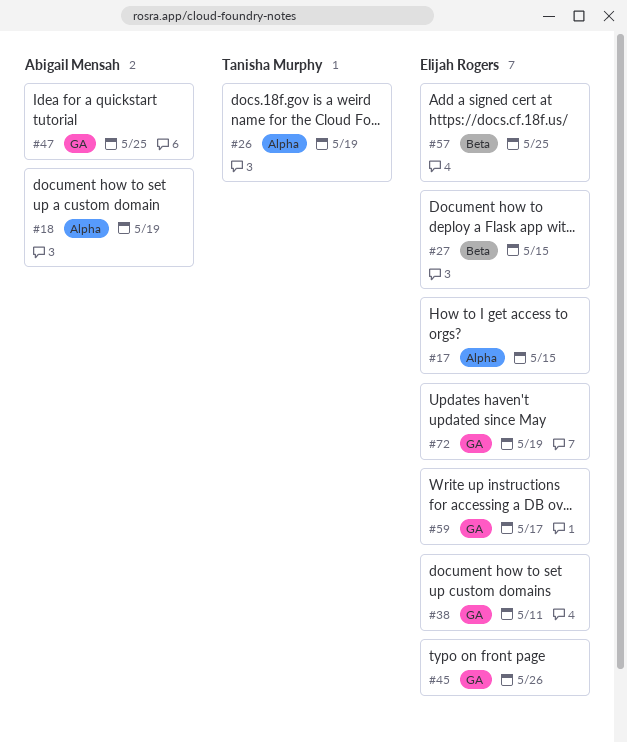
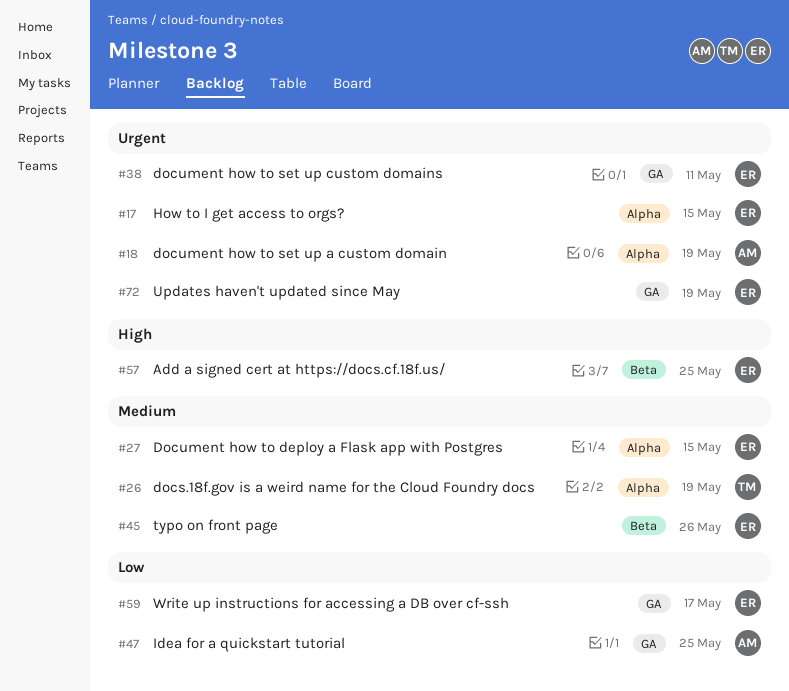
#27, label: Beta -> Alpha
#45, label: GA -> Beta

